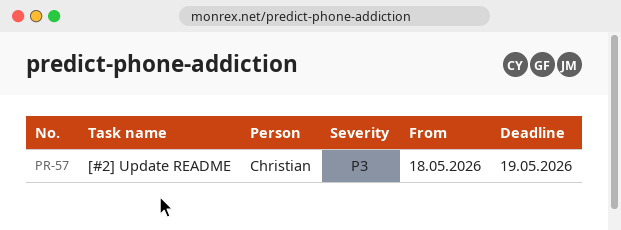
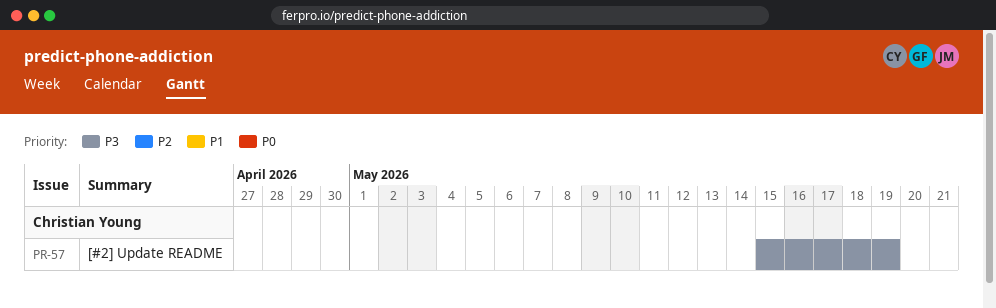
PR-57, start: May 18 -> May 15

